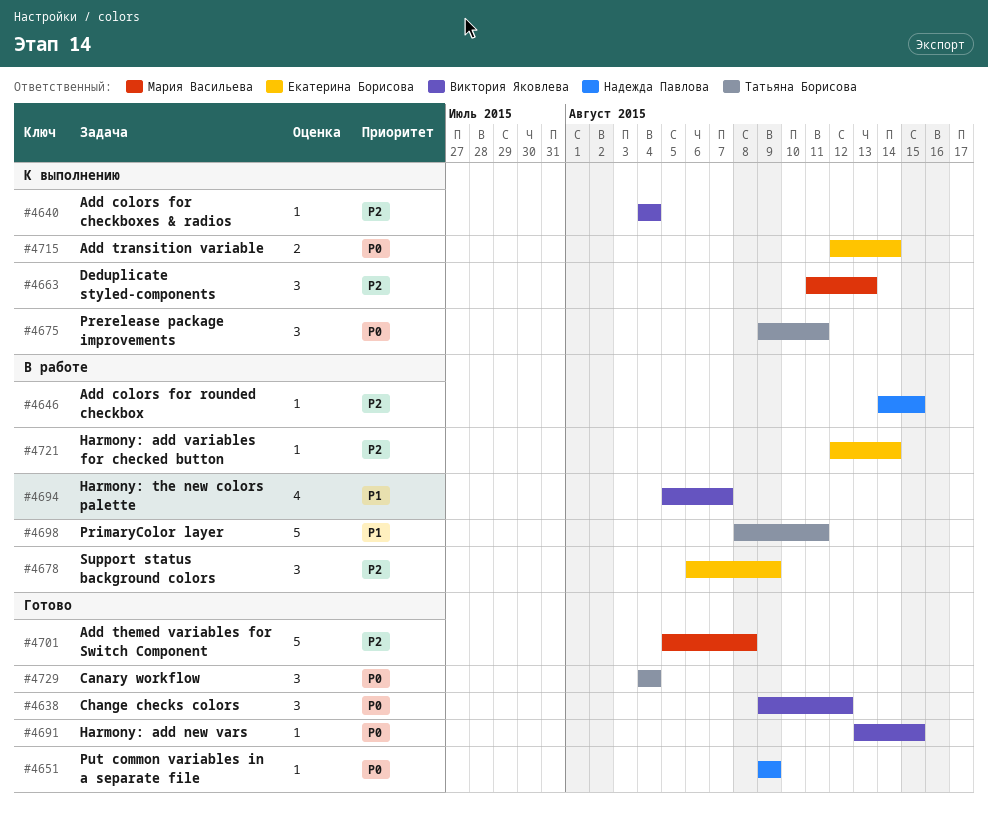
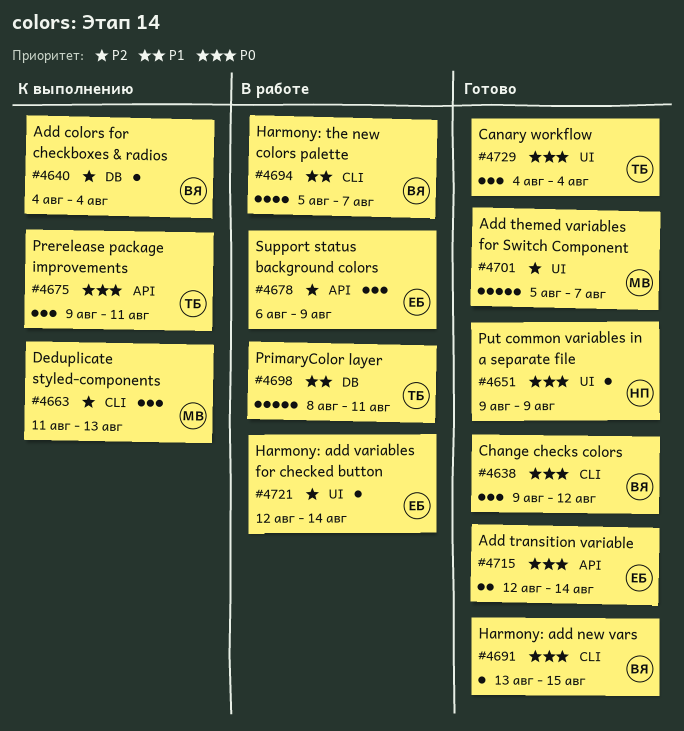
#4646: present -> none
#4701, due: Aug 8 -> Aug 7
#4715, status: К выполнению -> Готово

